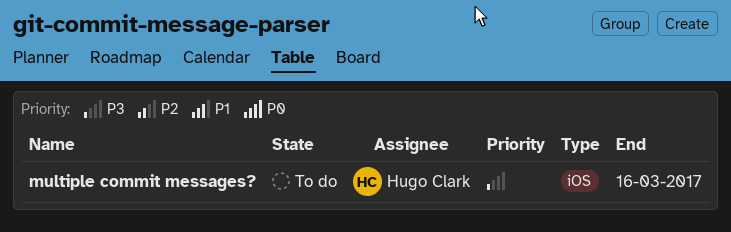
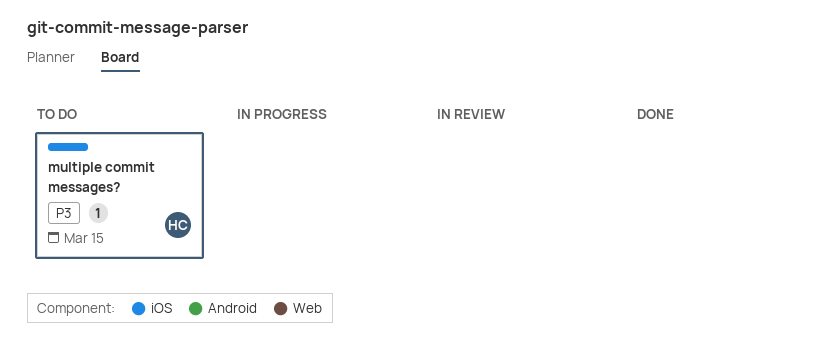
multiple commit messages?, due: Mar 16 -> Mar 15

